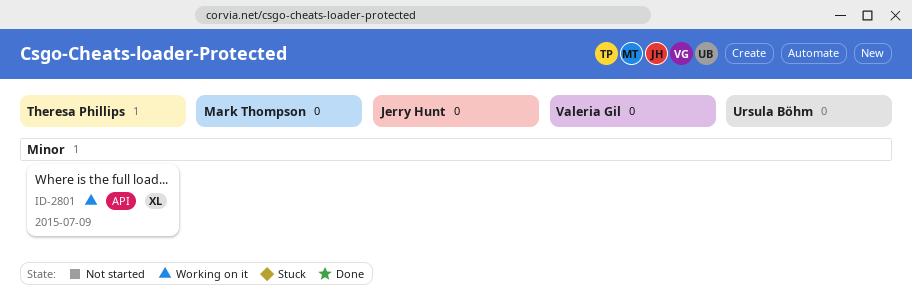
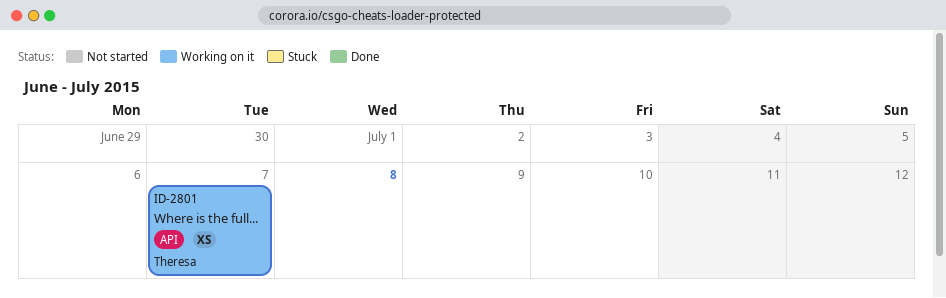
ID-2801, estimate: XL -> XS
ID-2801, due: Jul 9 -> Jul 7

